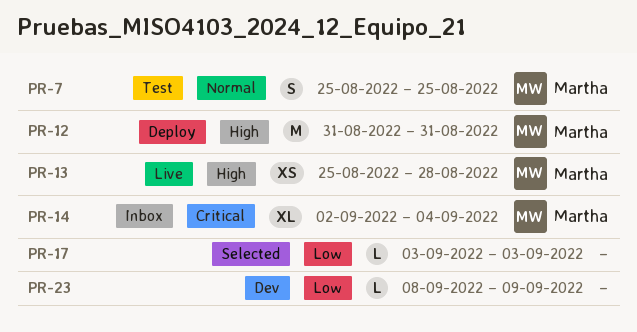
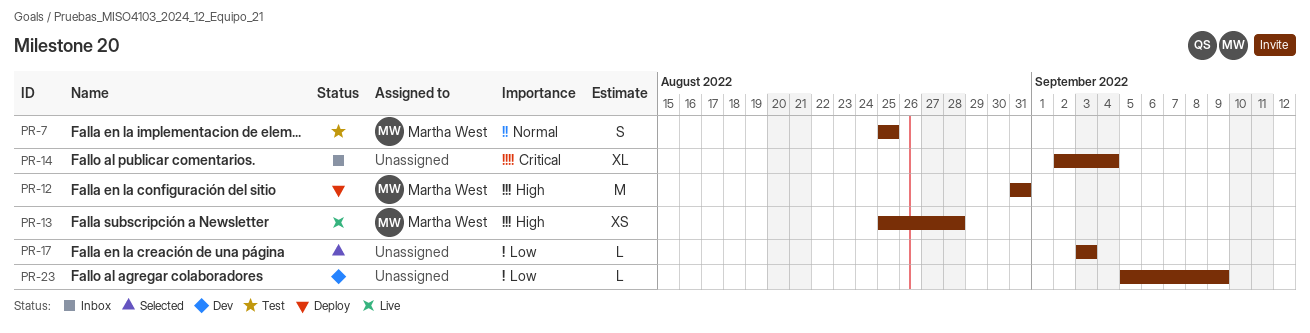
PR-14, owner: Martha West -> none
PR-23, start: Sep 8 -> Sep 5

